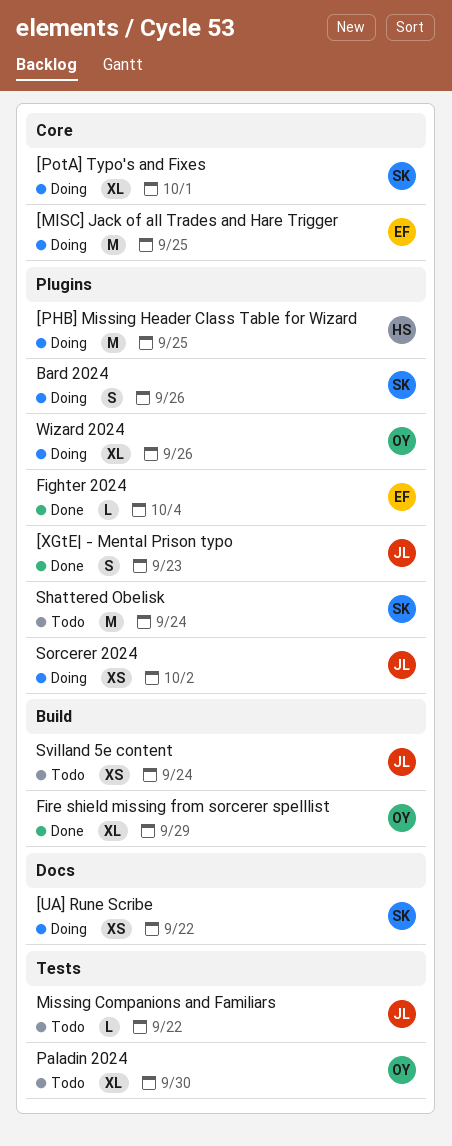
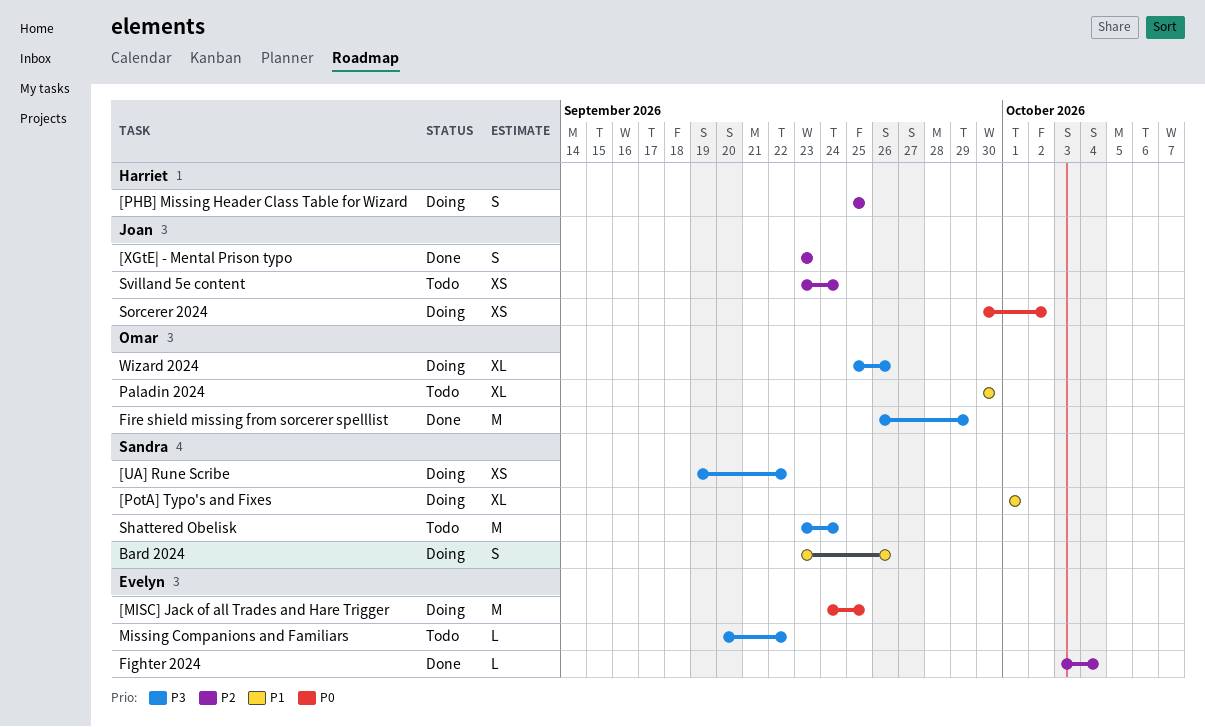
[PHB] Missing Header Class Table for Wizard, estimate: M -> S
Fire shield missing from sorcerer spelllist, estimate: XL -> M
Missing Companions and Familiars, owner: Joan -> Evelyn

